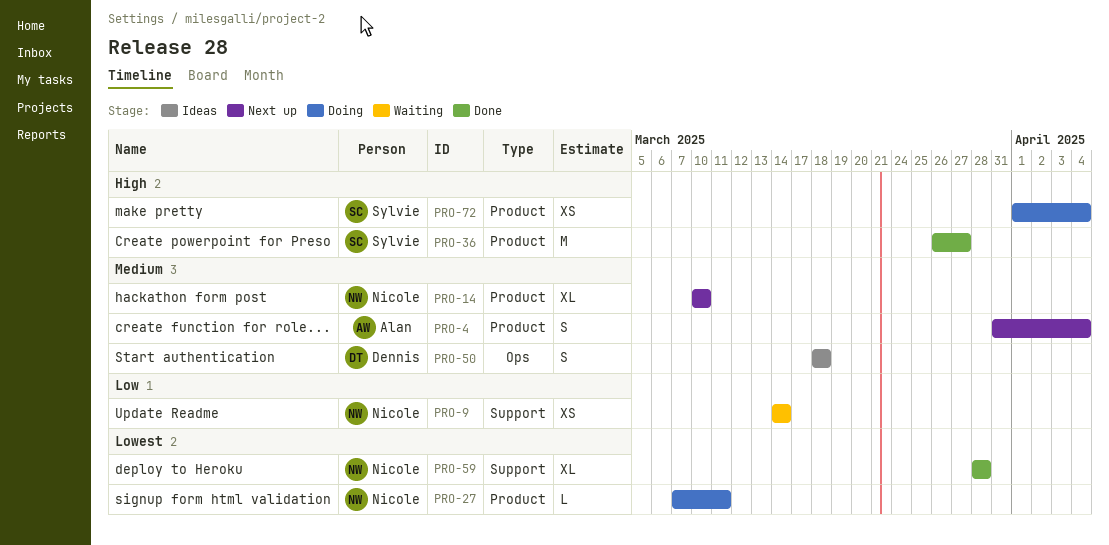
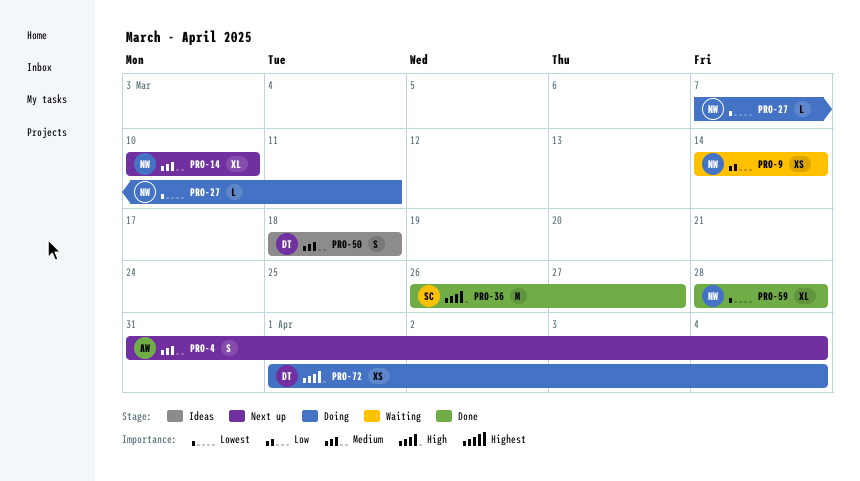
PRO-72, owner: Sylvie -> Dennis

